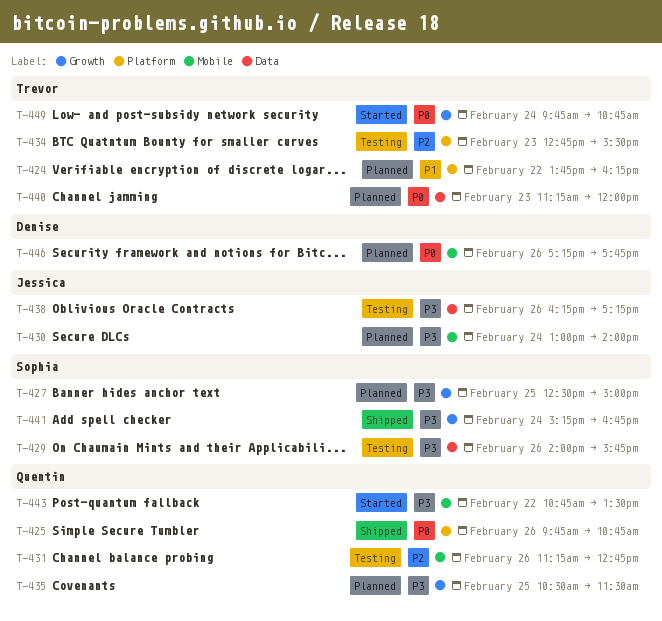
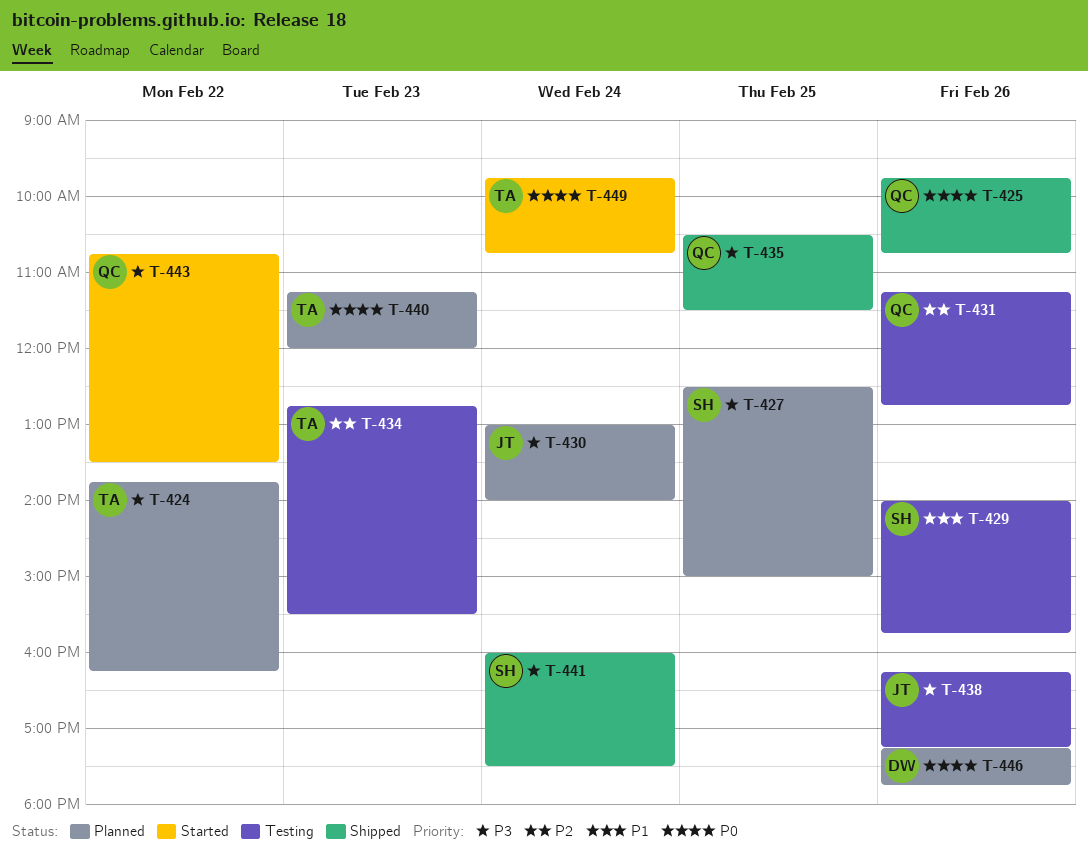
T-424, priority: P1 -> P3
T-429, priority: P3 -> P1
T-435, status: Planned -> Shipped
T-441, begins: 15:15 -> 16:00
T-441, ends: 16:45 -> 17:30

